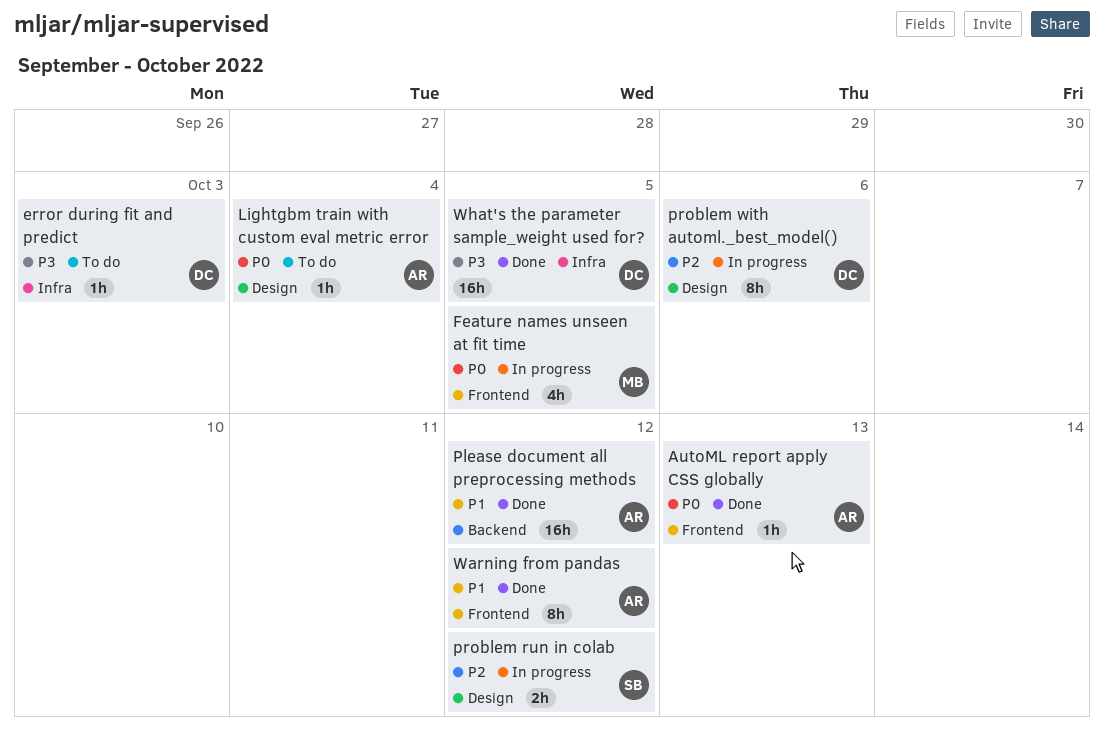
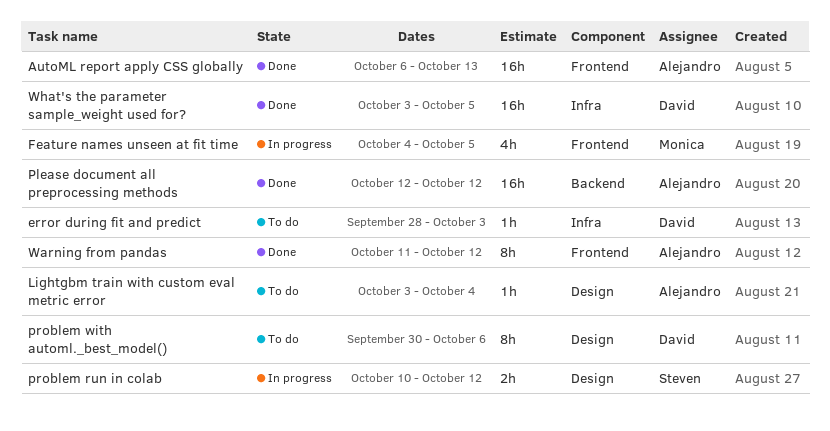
AutoML report apply CSS globally, estimate: 1h -> 16h
problem with automl._best_model(), status: In progress -> To do

